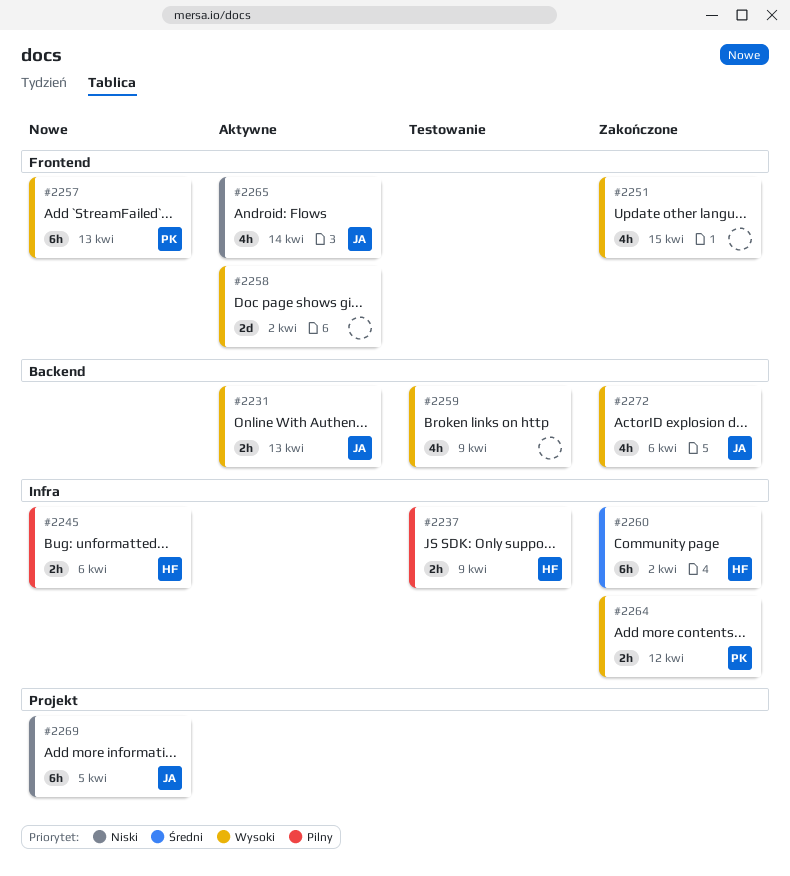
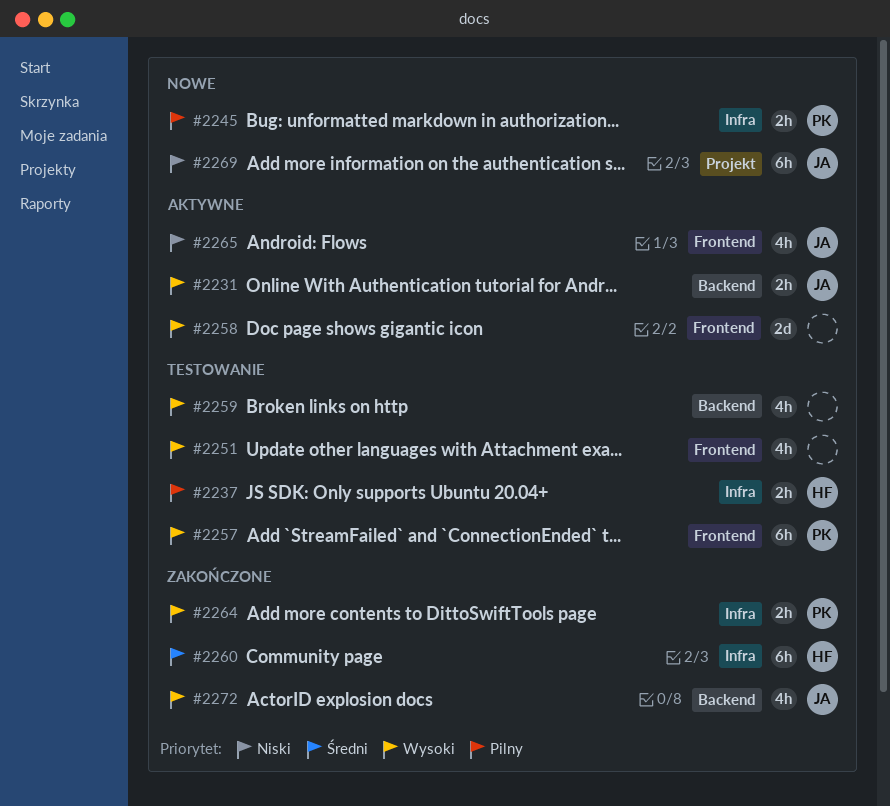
#2245, owner: HF -> PK
#2251, status: Zakończone -> Testowanie
#2257, status: Nowe -> Testowanie

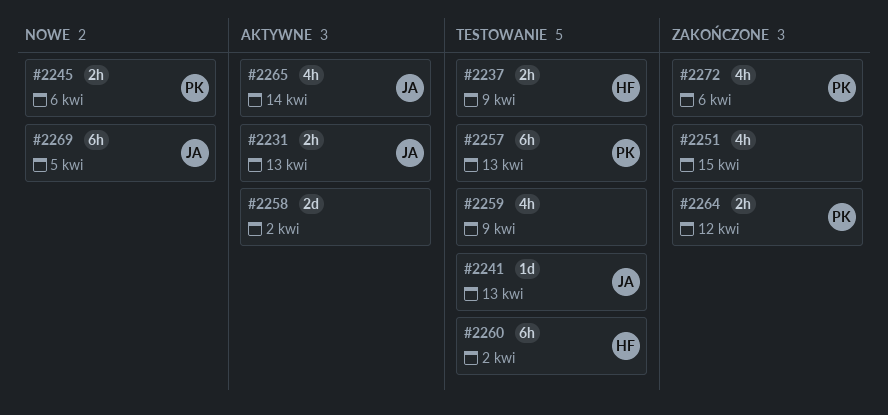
#2241: none -> present
#2251, status: Testowanie -> Zakończone
#2260, status: Zakończone -> Testowanie
#2272, owner: JA -> PK

